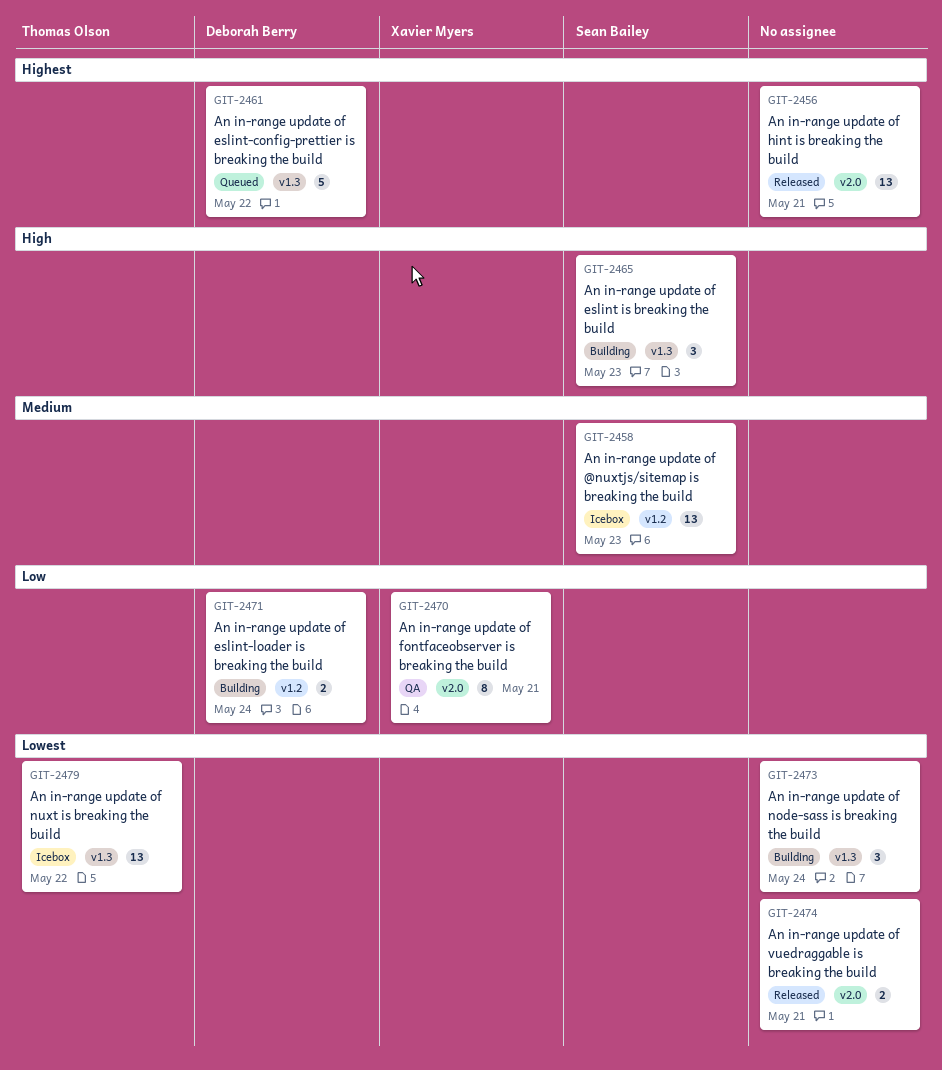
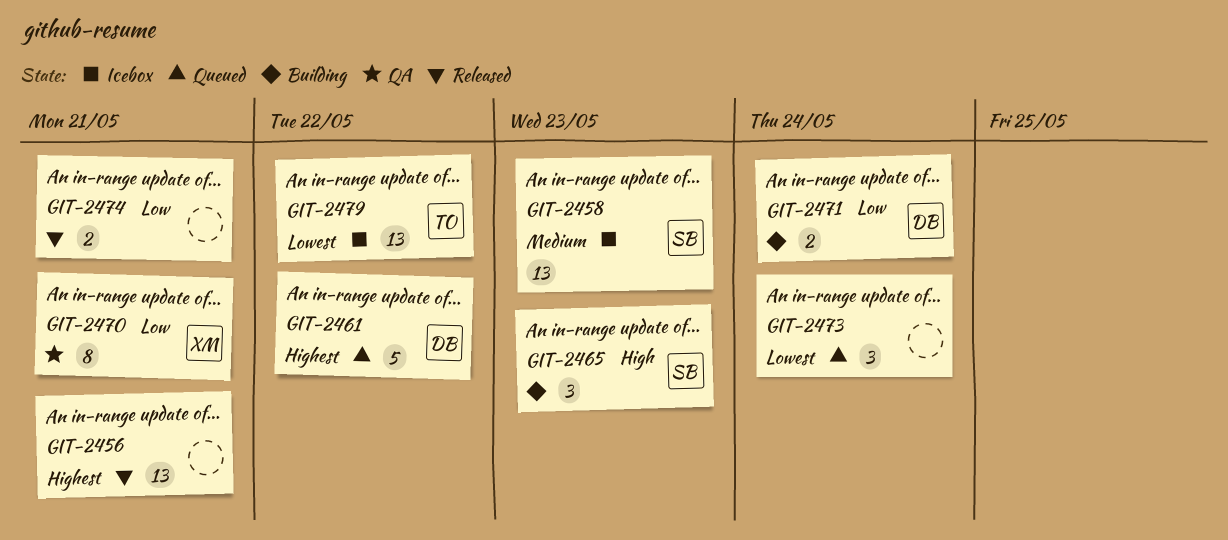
GIT-2473, status: Building -> Queued
GIT-2474, priority: Lowest -> Low

